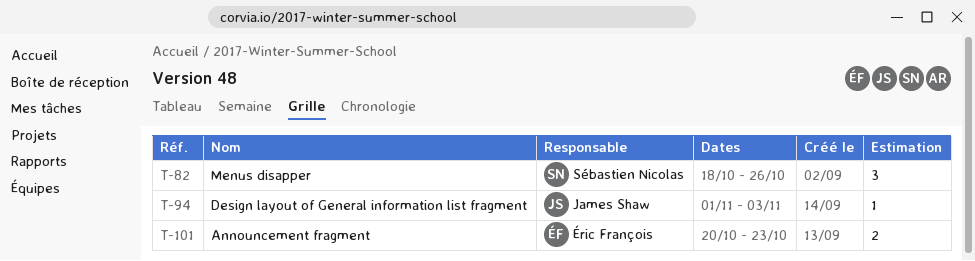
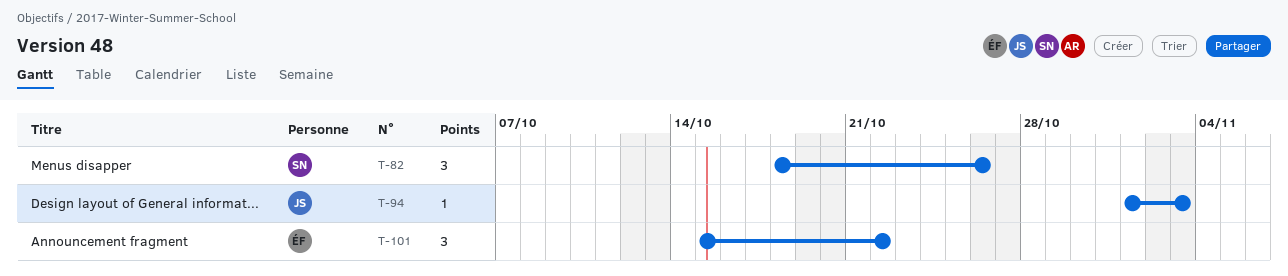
T-101, estimate: 2 -> 3
T-101, start: Oct 20 -> Oct 15
T-101, due: Oct 23 -> Oct 22

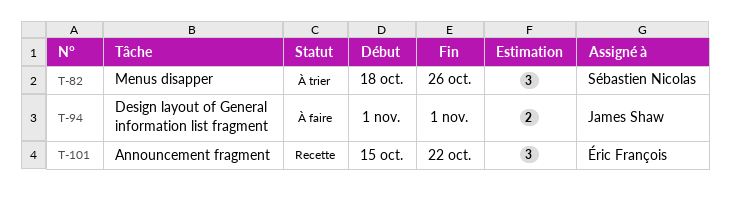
T-94, estimate: 1 -> 2
T-94, due: Nov 3 -> Nov 1

